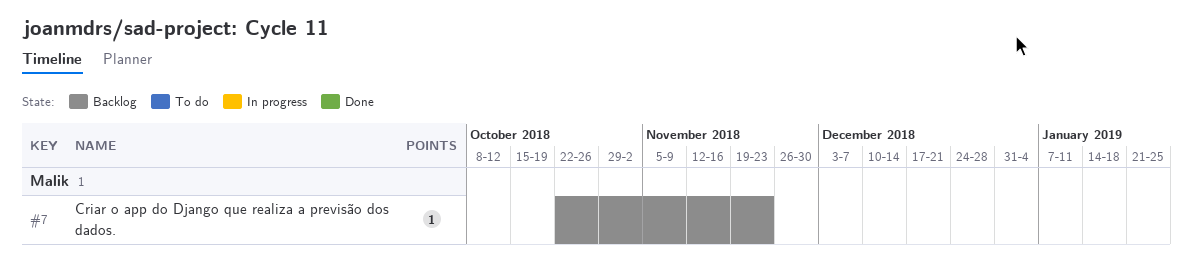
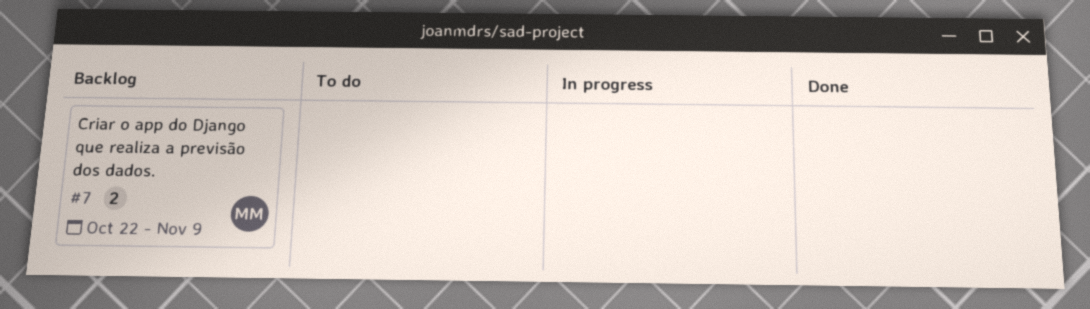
#7, estimate: 1 -> 2
#7, due: Nov 23 -> Nov 9

